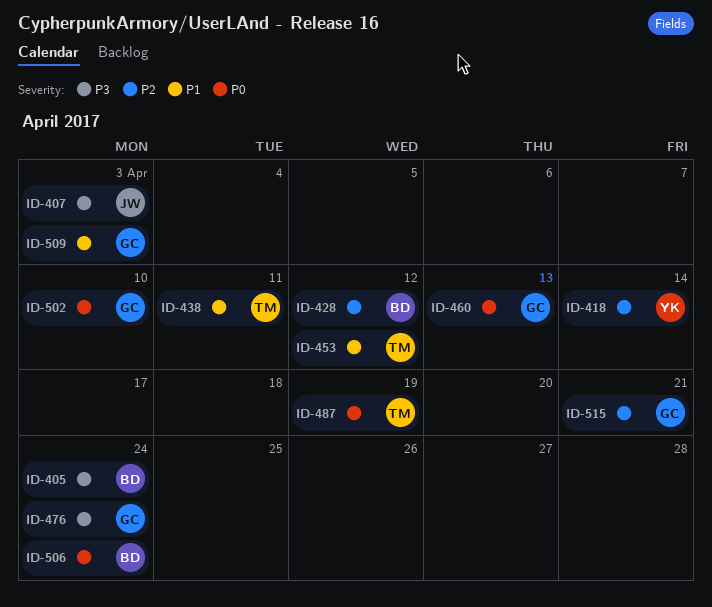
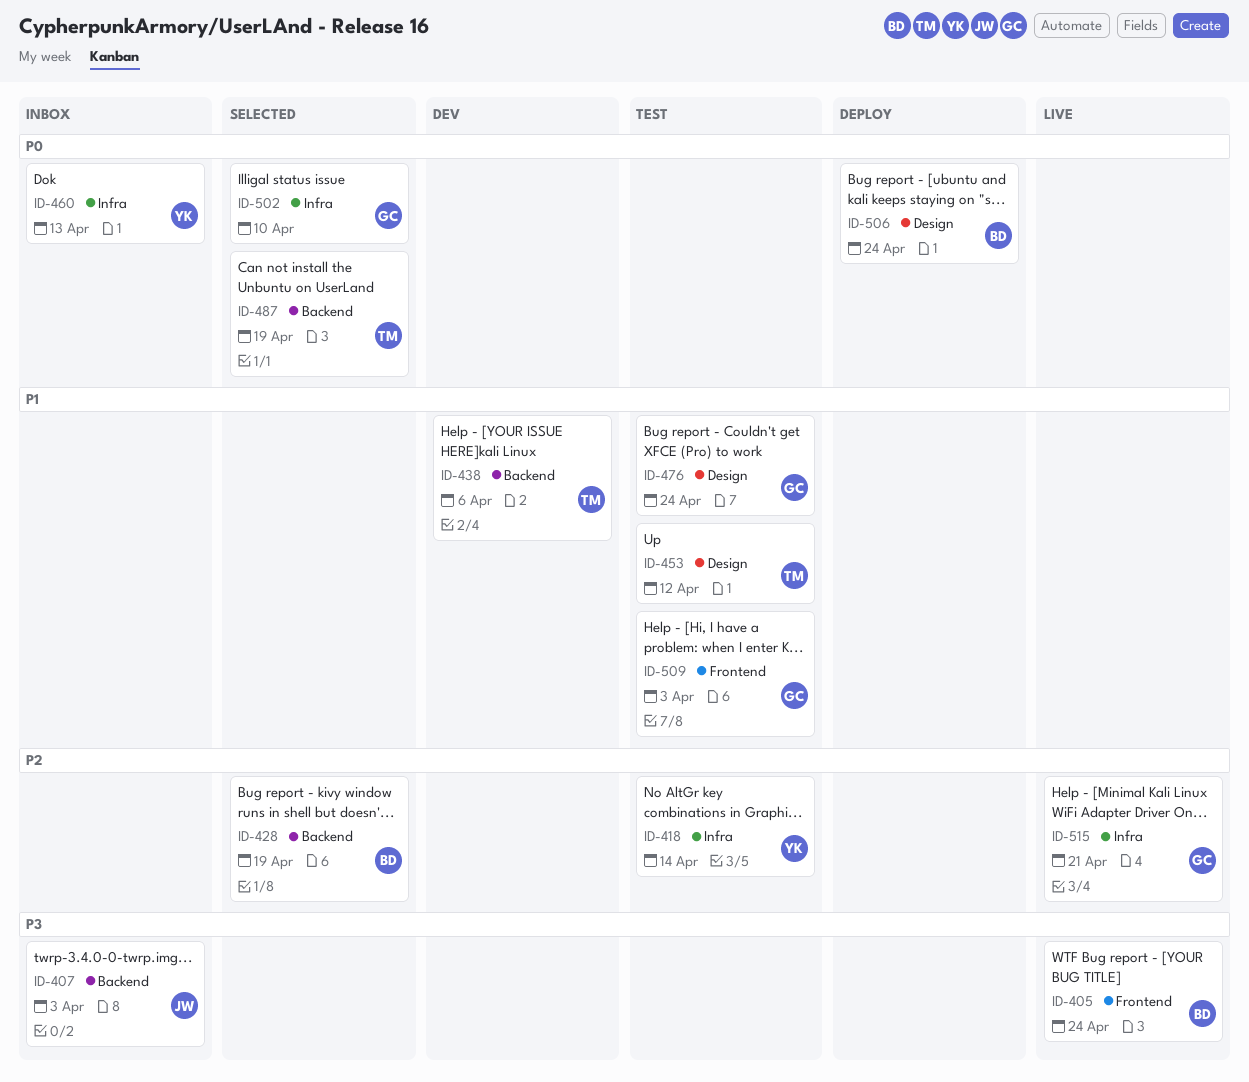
ID-428, due: Apr 12 -> Apr 19
ID-438, due: Apr 11 -> Apr 6
ID-460, owner: GC -> YK
ID-476, priority: P3 -> P1

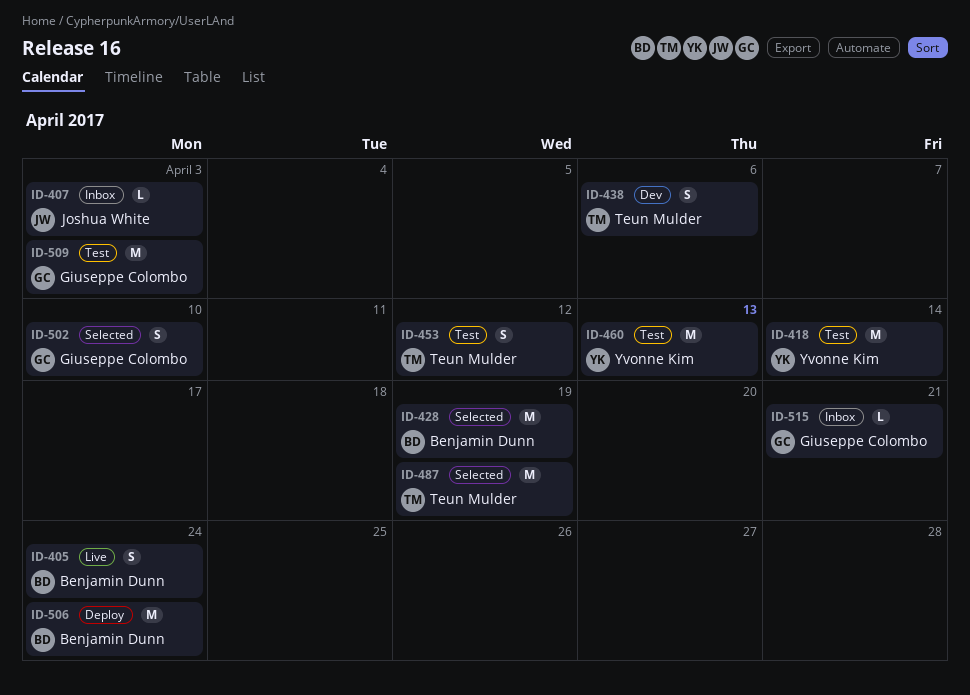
ID-460, status: Inbox -> Test
ID-476: present -> none
ID-515, status: Live -> Inbox

